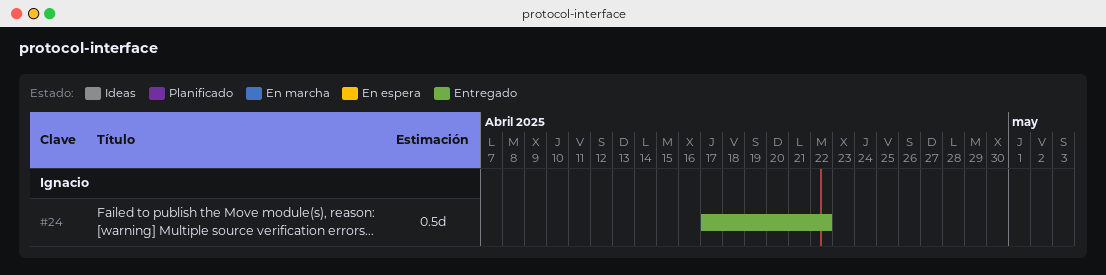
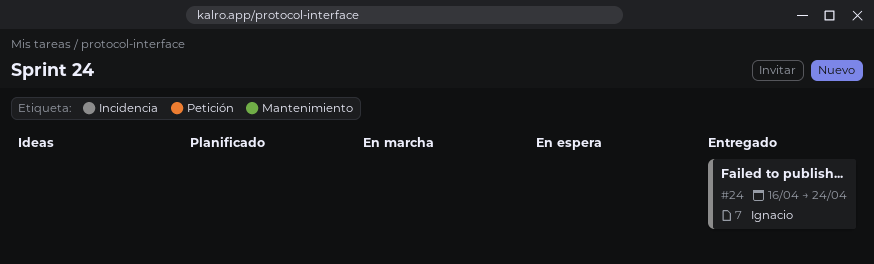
#24, start: Apr 17 -> Apr 16
#24, due: Apr 22 -> Apr 24

